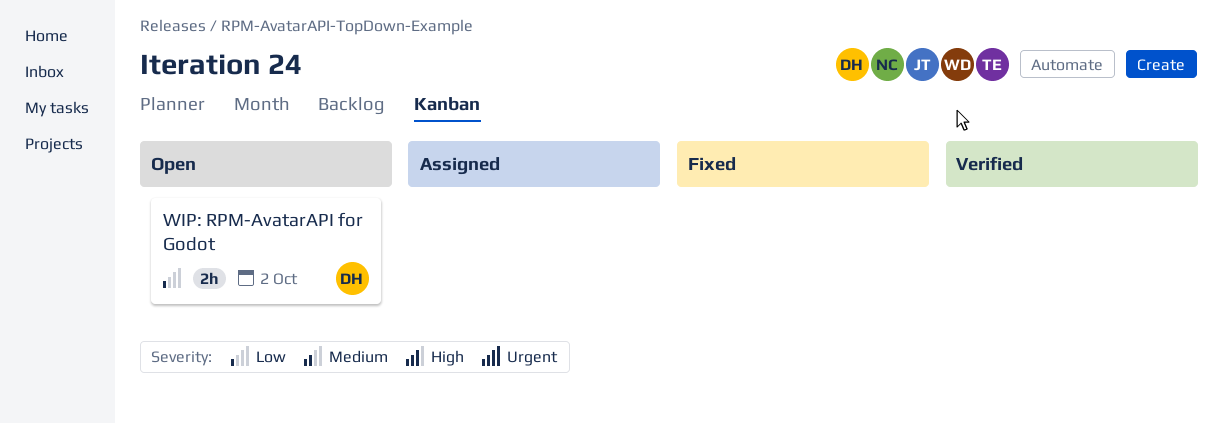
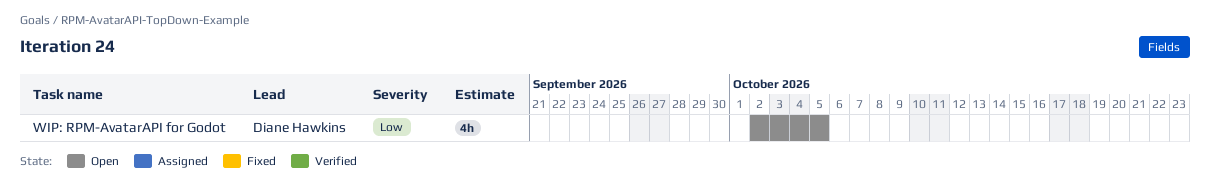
WIP: RPM-AvatarAPI for Godot, estimate: 2h -> 4h
WIP: RPM-AvatarAPI for Godot, due: Oct 2 -> Oct 5

